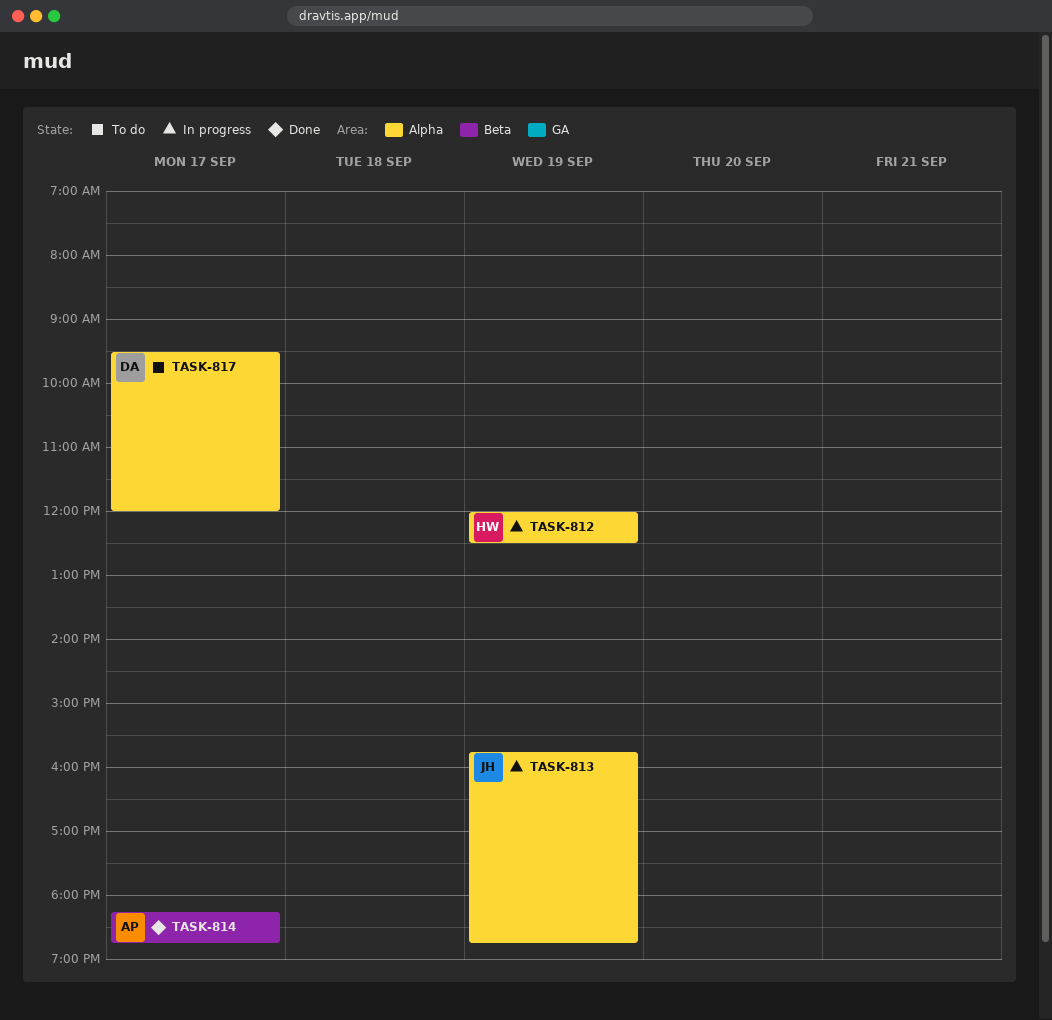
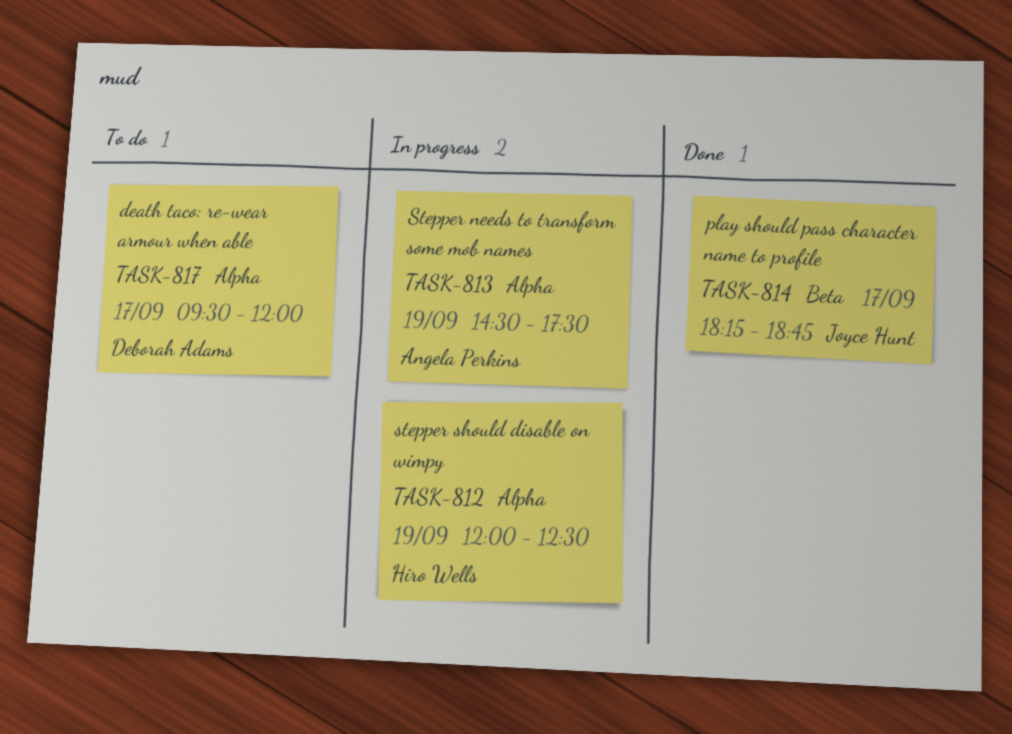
TASK-813, owner: Joyce Hunt -> Angela Perkins
TASK-813, begins: 15:45 -> 14:30
TASK-813, ends: 18:45 -> 17:30
TASK-814, owner: Angela Perkins -> Joyce Hunt

